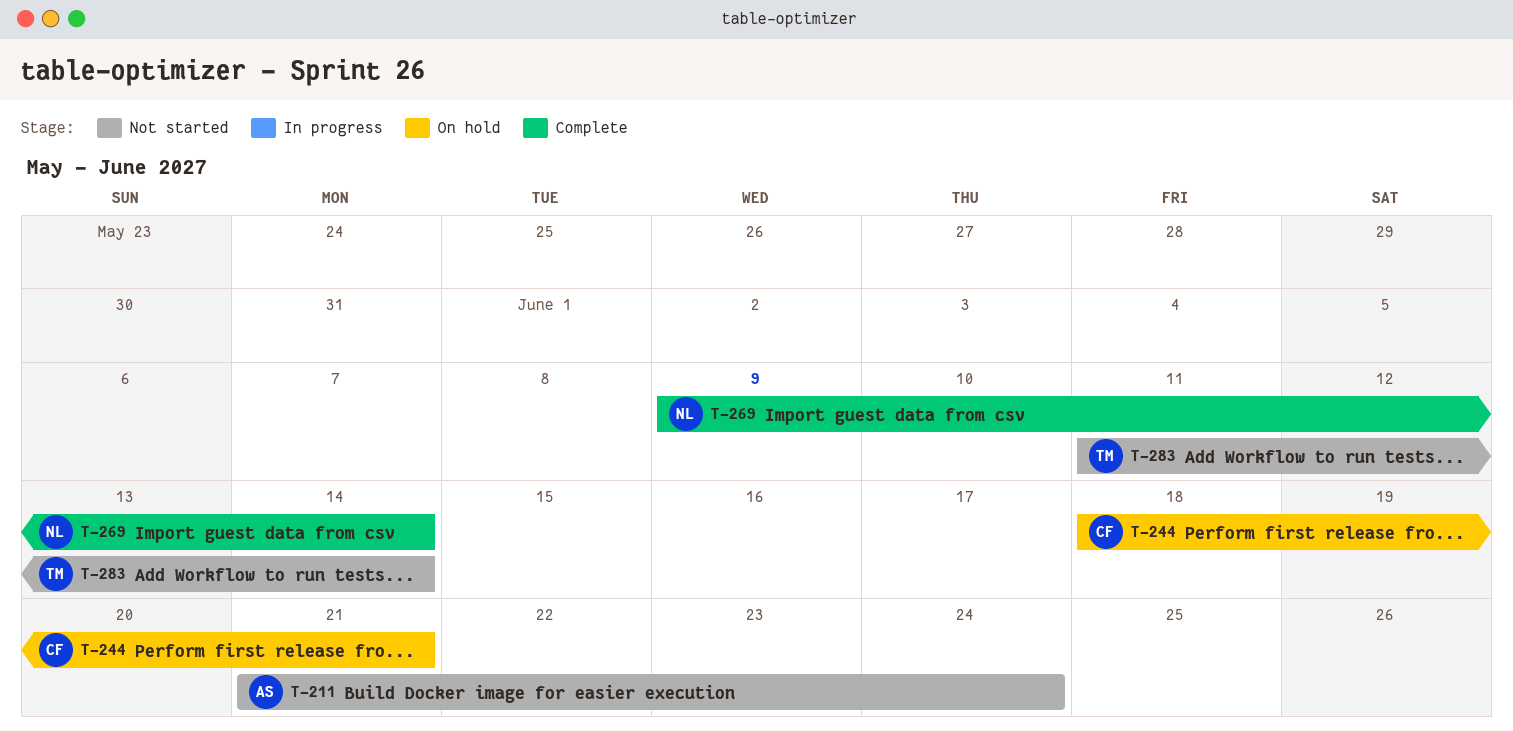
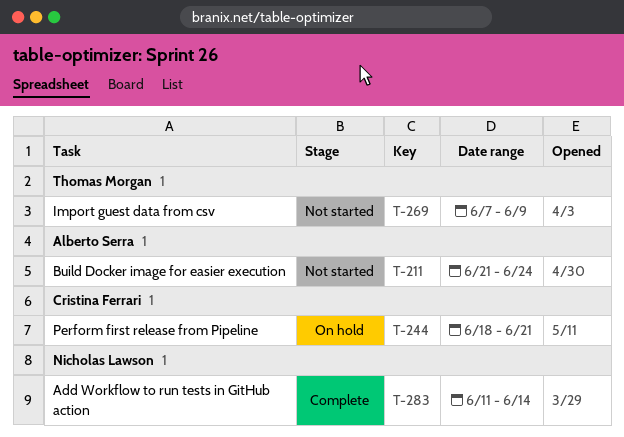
T-269, status: Complete -> Not started
T-269, owner: Nicholas Lawson -> Thomas Morgan
T-269, start: Jun 9 -> Jun 7
T-269, due: Jun 14 -> Jun 9
T-283, status: Not started -> Complete
T-283, owner: Thomas Morgan -> Nicholas Lawson

